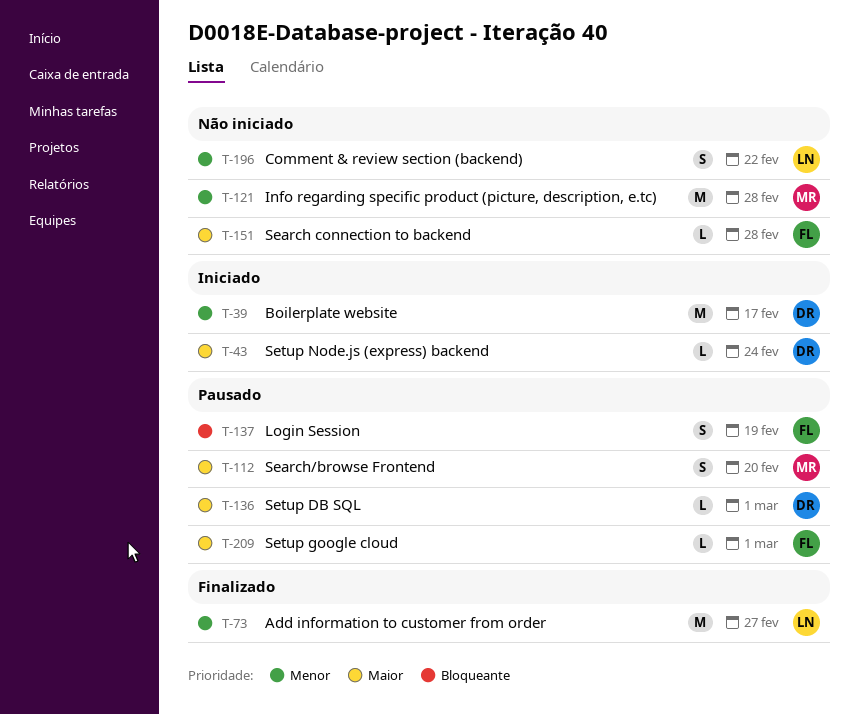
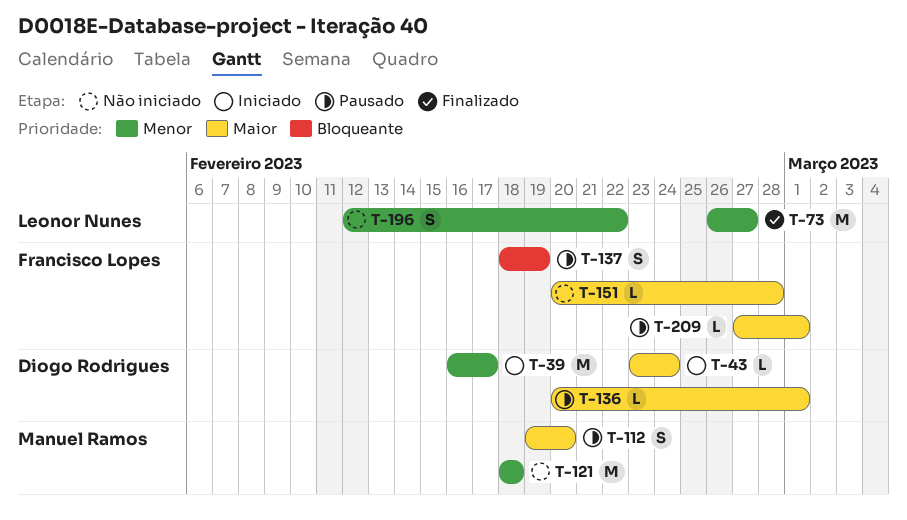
T-121, due: Feb 28 -> Feb 18

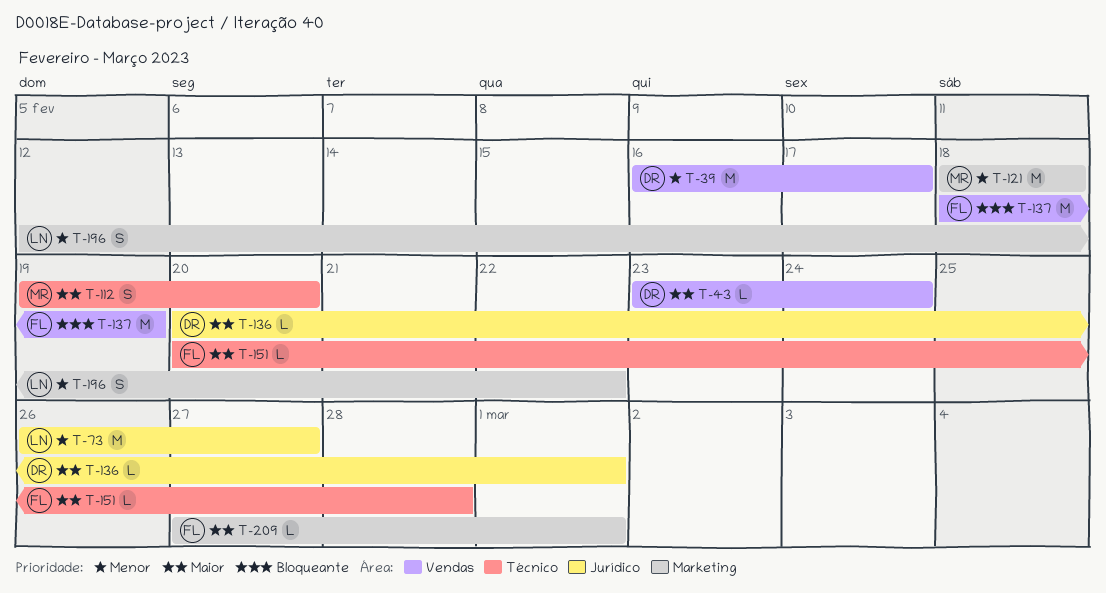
T-137, estimate: S -> M

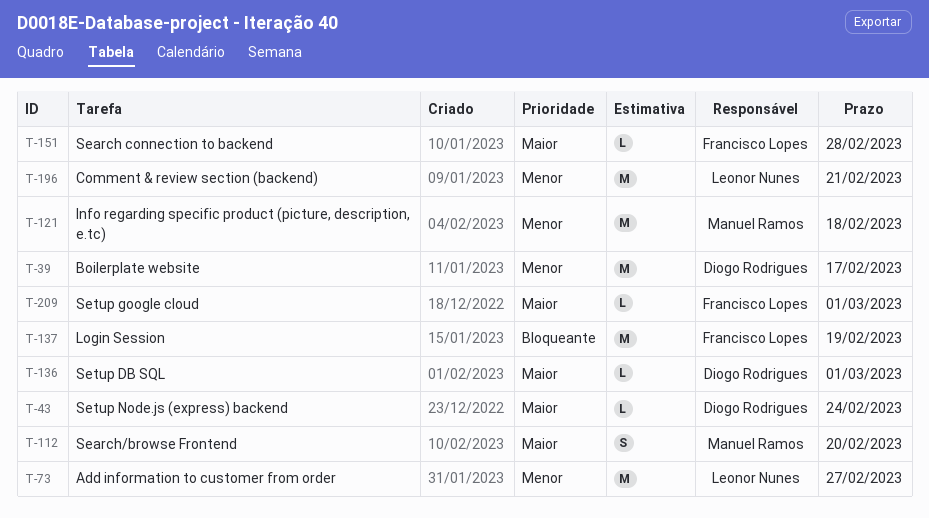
T-196, estimate: S -> M
T-196, due: Feb 22 -> Feb 21

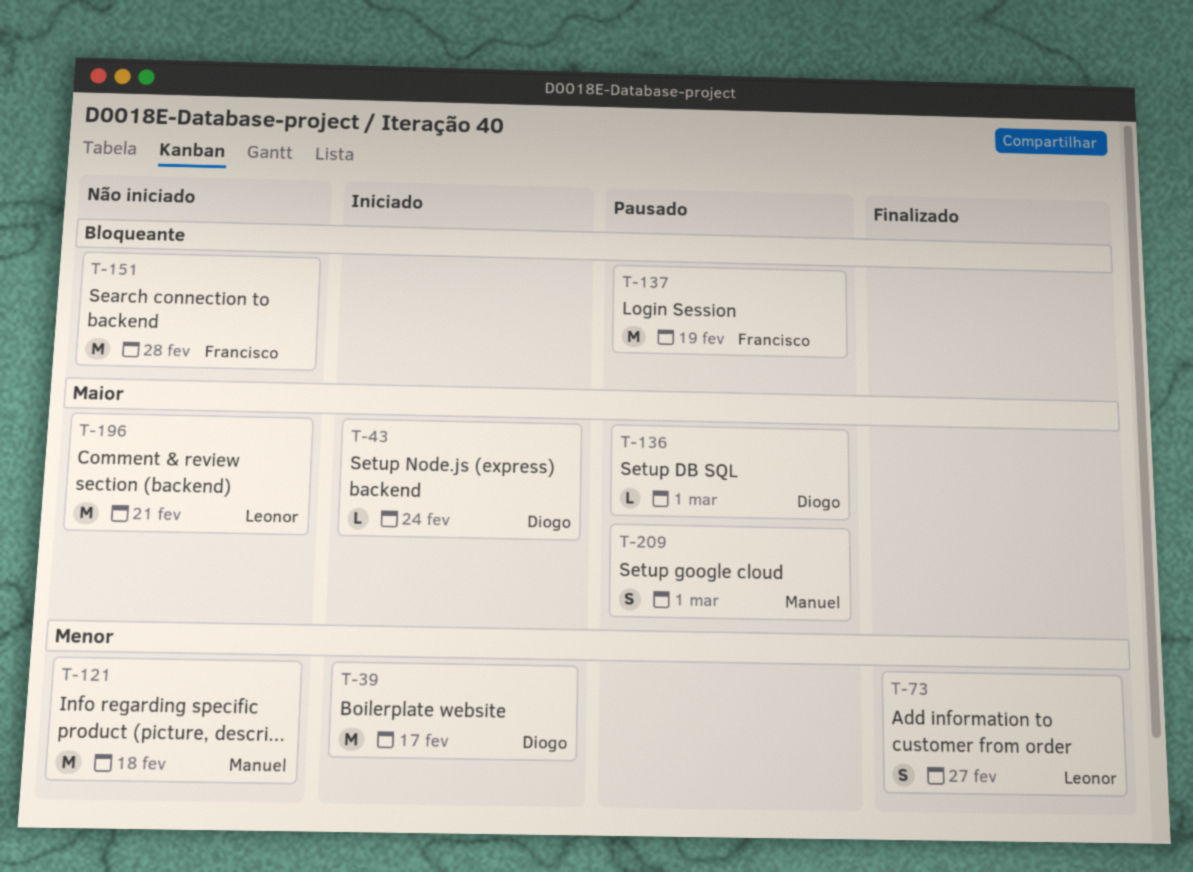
T-73, estimate: M -> S
T-112: present -> none
T-151, priority: Maior -> Bloqueante
T-151, estimate: L -> M
T-196, priority: Menor -> Maior
T-209, owner: Francisco Lopes -> Manuel Ramos
T-209, estimate: L -> S

